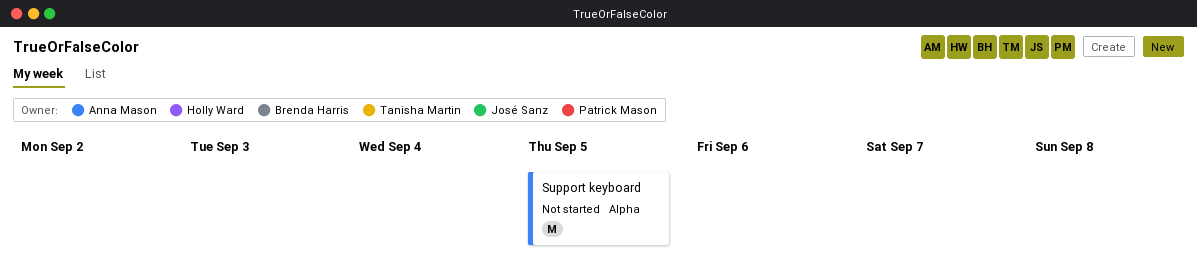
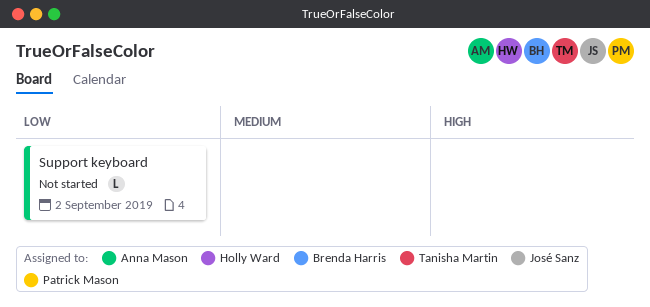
Support keyboard, estimate: M -> L
Support keyboard, due: Sep 5 -> Sep 2

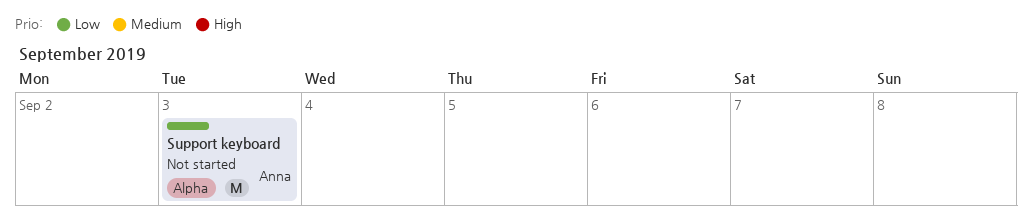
Support keyboard, estimate: L -> M
Support keyboard, due: Sep 2 -> Sep 3

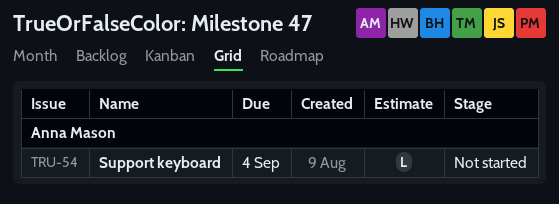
Support keyboard, estimate: M -> L
Support keyboard, due: Sep 3 -> Sep 4

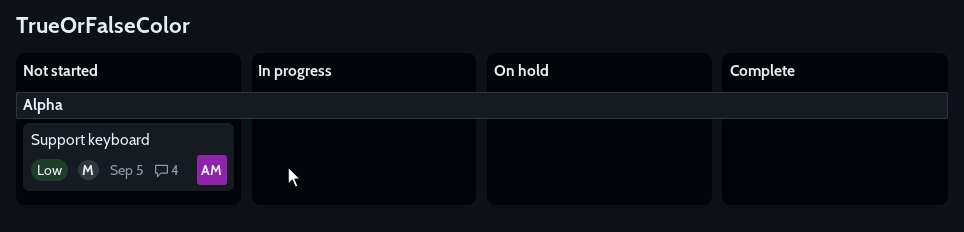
Support keyboard, estimate: L -> M
Support keyboard, due: Sep 4 -> Sep 5

